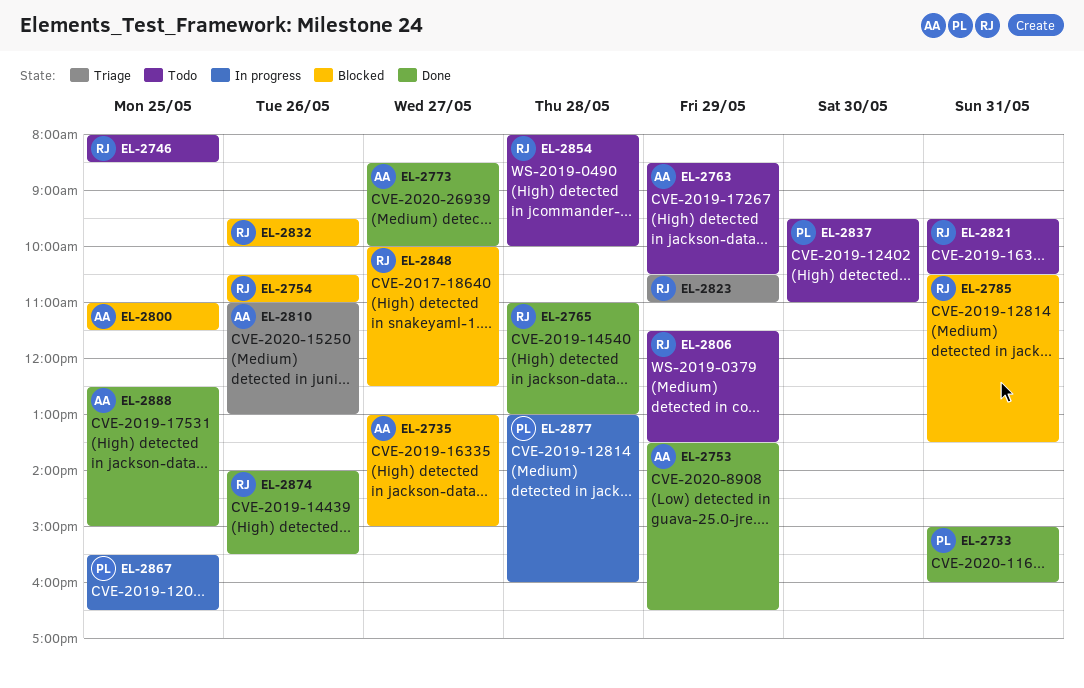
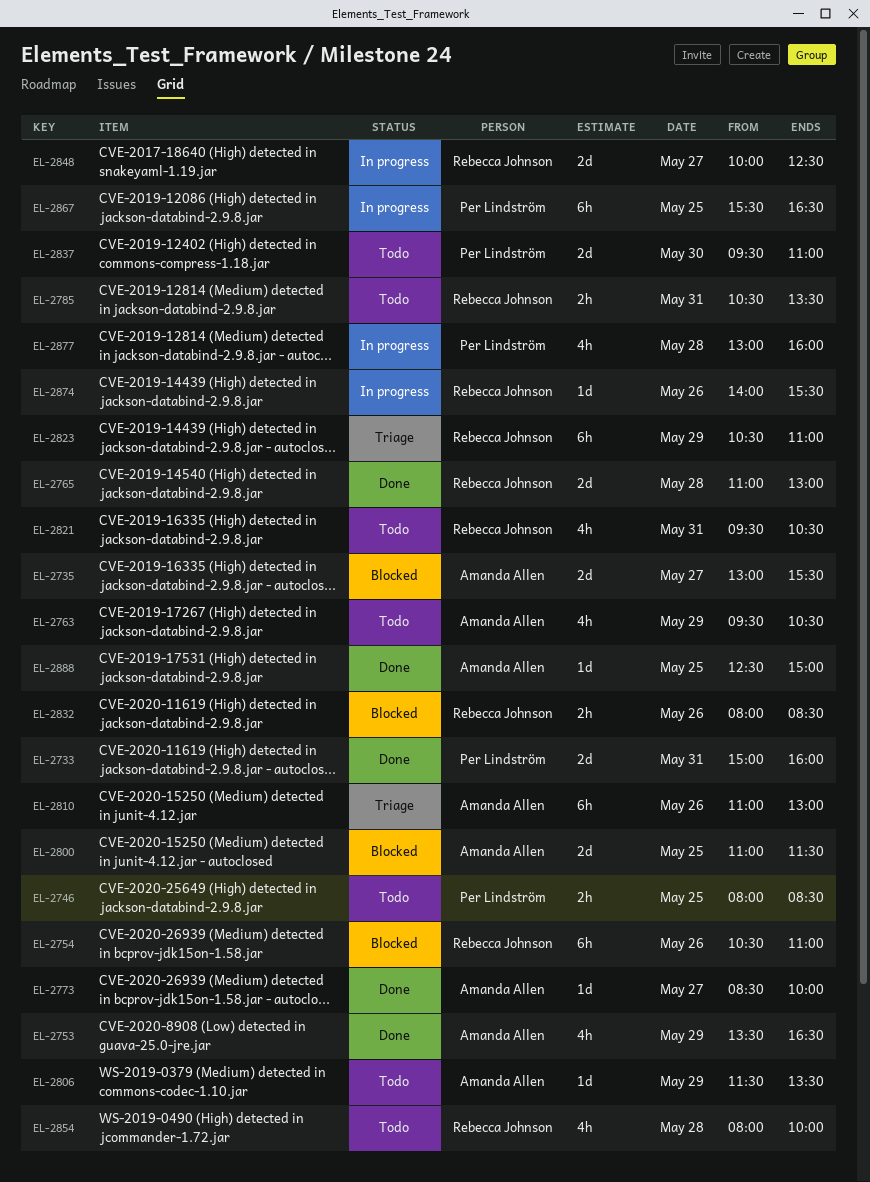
EL-2735, ends: 15:00 -> 15:30
EL-2746, owner: Rebecca Johnson -> Per Lindström
EL-2763, begins: 08:30 -> 09:30
EL-2785, status: Blocked -> Todo
EL-2806, owner: Rebecca Johnson -> Amanda Allen
EL-2832, begins: 09:30 -> 08:00
EL-2832, ends: 10:00 -> 08:30
EL-2848, status: Blocked -> In progress
EL-2874, status: Done -> In progress

